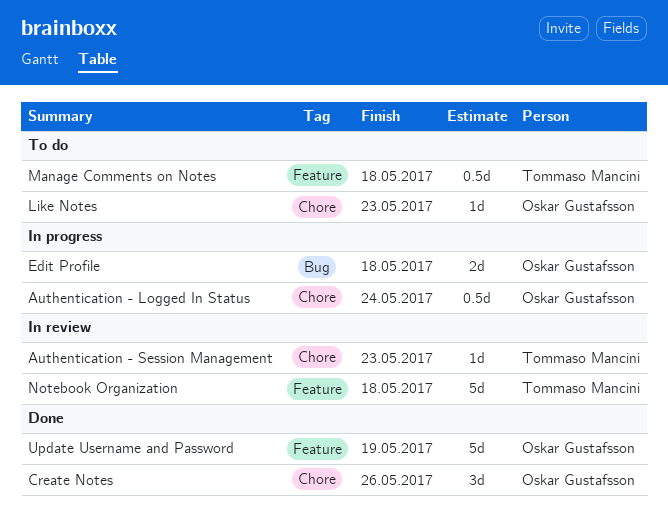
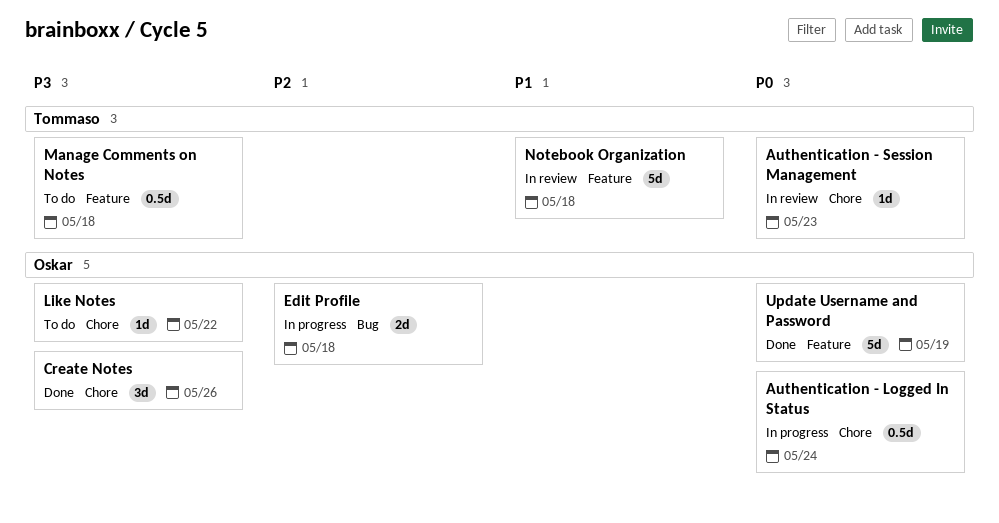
Like Notes, due: May 23 -> May 22

